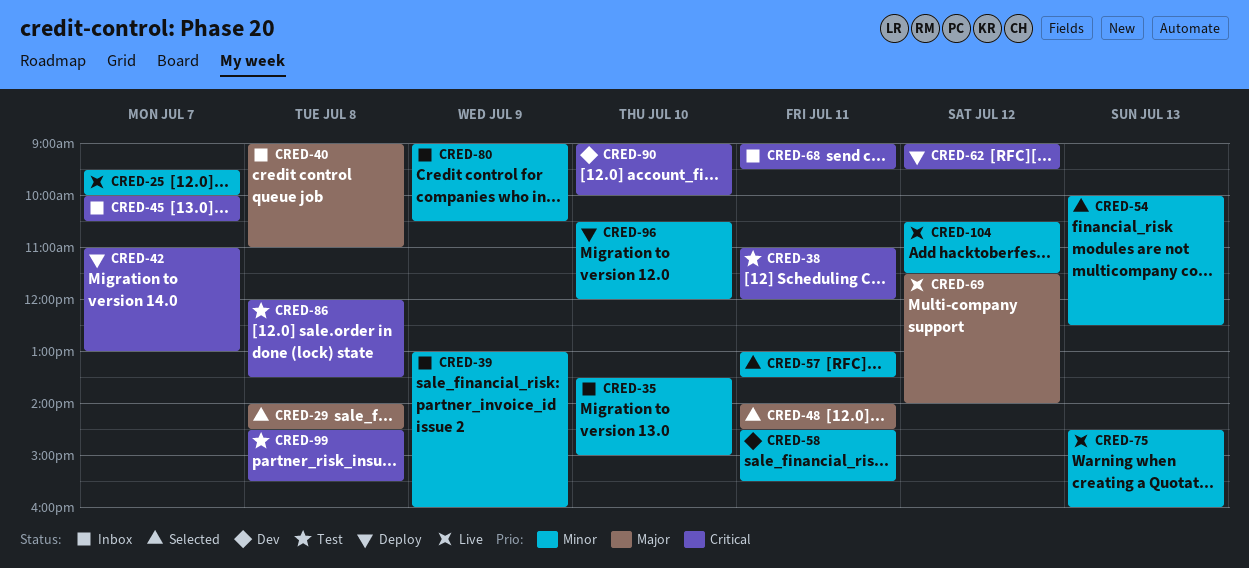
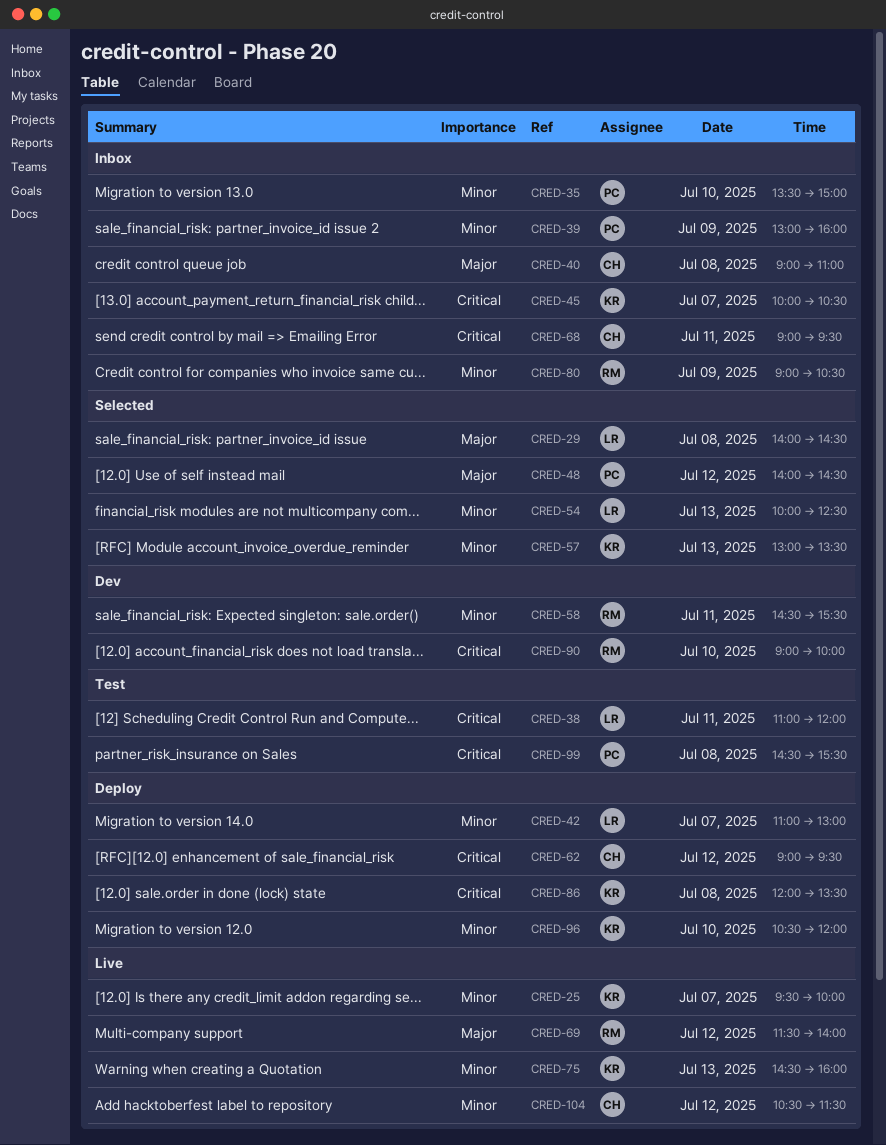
CRED-42, priority: Critical -> Minor
CRED-48, day: Jul 11 -> Jul 12
CRED-57, day: Jul 11 -> Jul 13
CRED-86, status: Test -> Deploy

